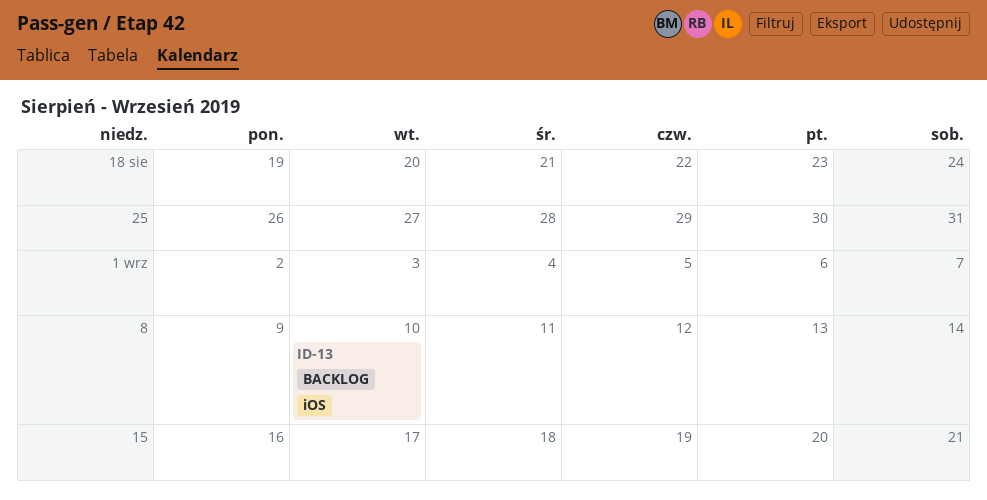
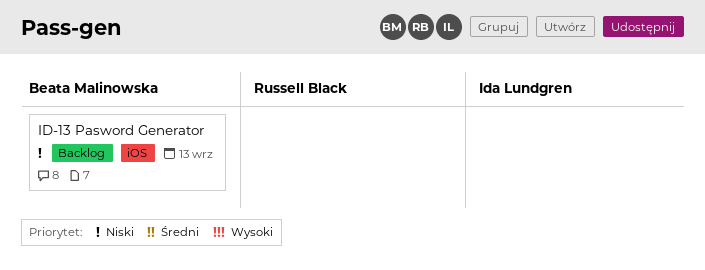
ID-13, due: Sep 10 -> Sep 13

